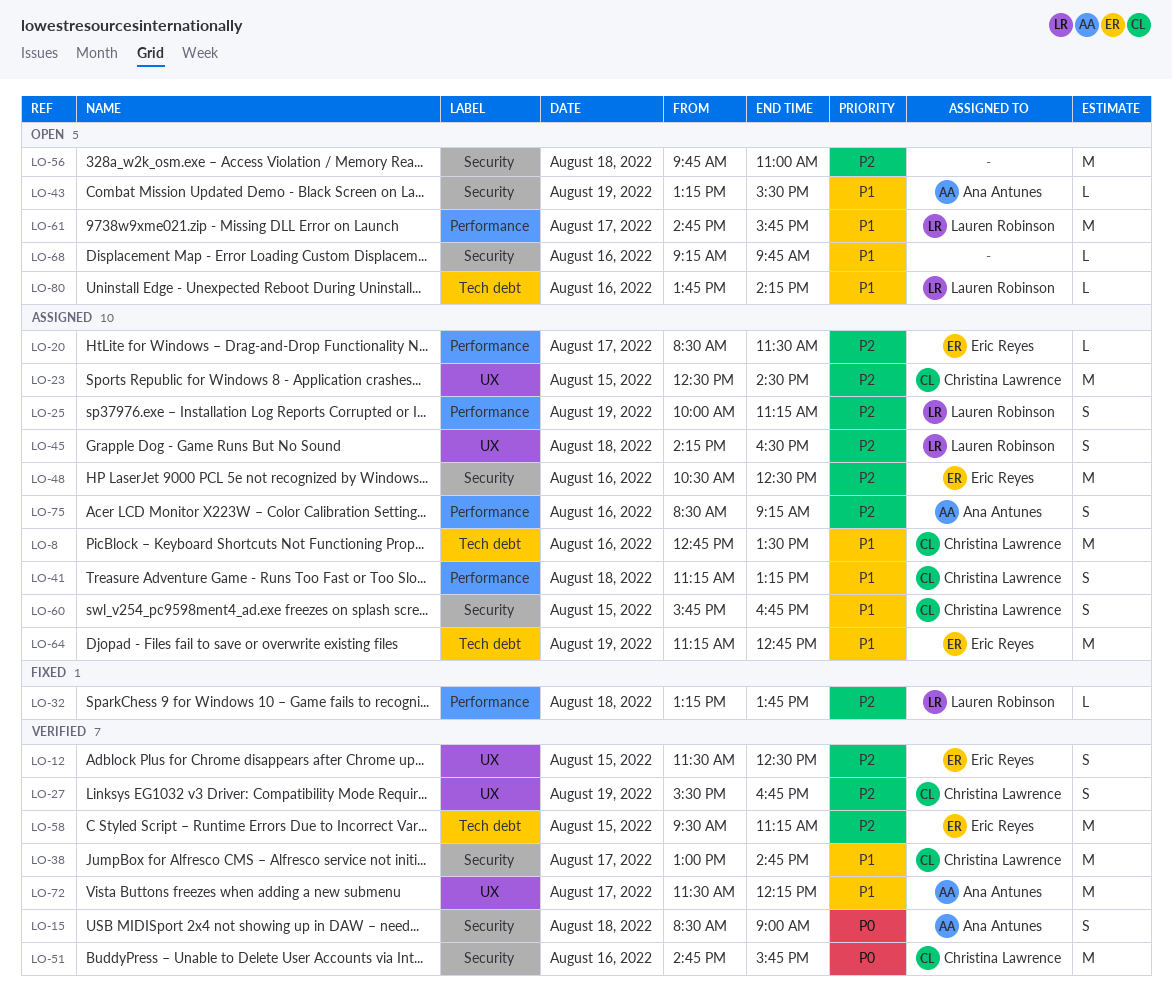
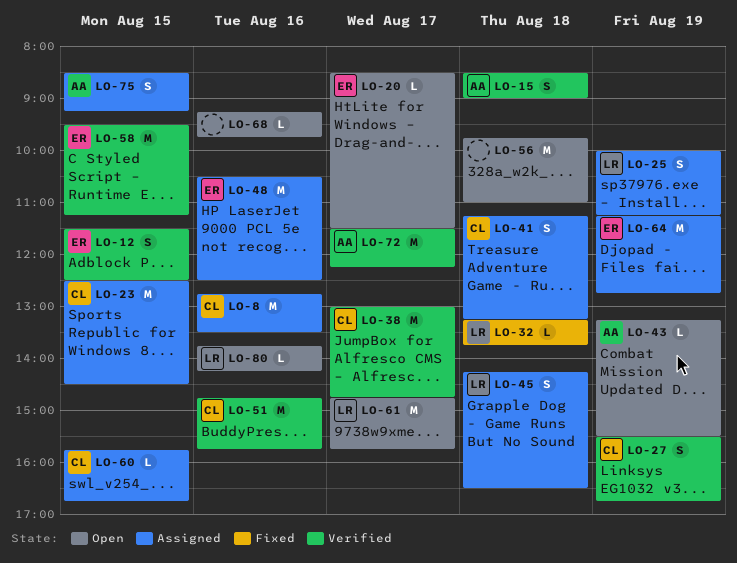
LO-20, status: Assigned -> Open
LO-60, estimate: S -> L
LO-75, day: Aug 16 -> Aug 15

